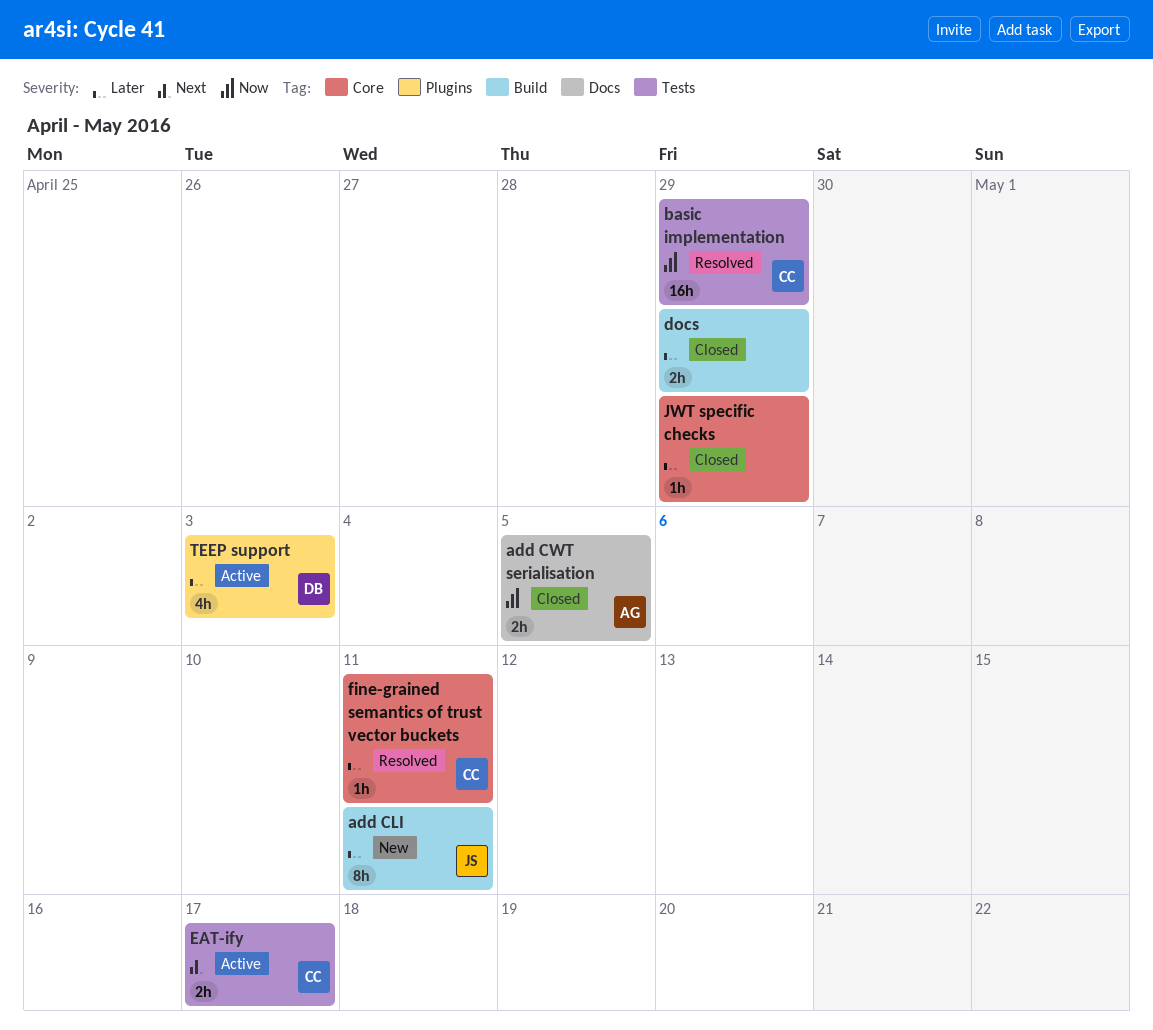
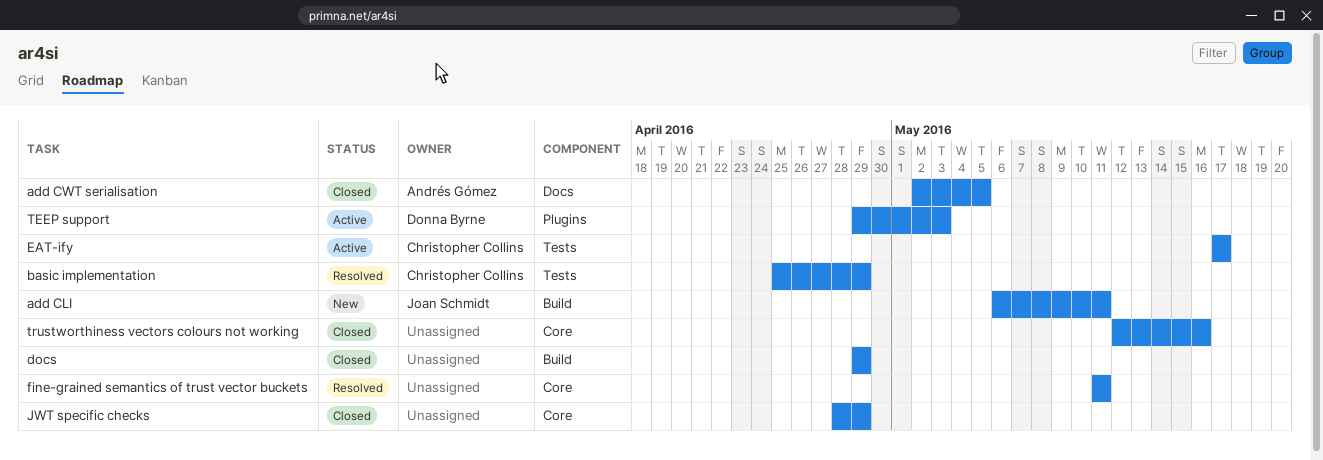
fine-grained semantics of trust vector buckets, owner: Christopher Collins -> none
trustworthiness vectors colours not working: none -> present

